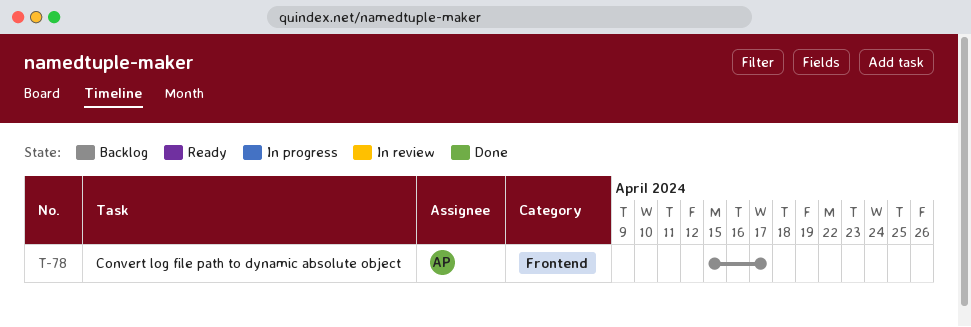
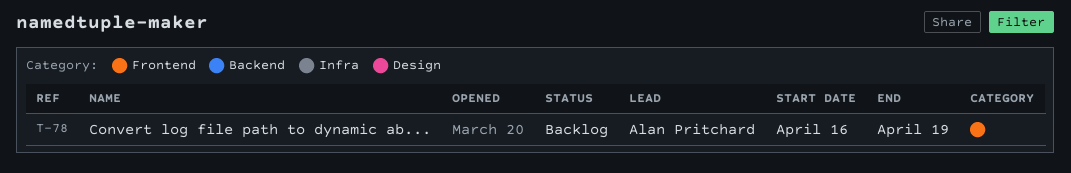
T-78, start: Apr 15 -> Apr 16
T-78, due: Apr 17 -> Apr 19

